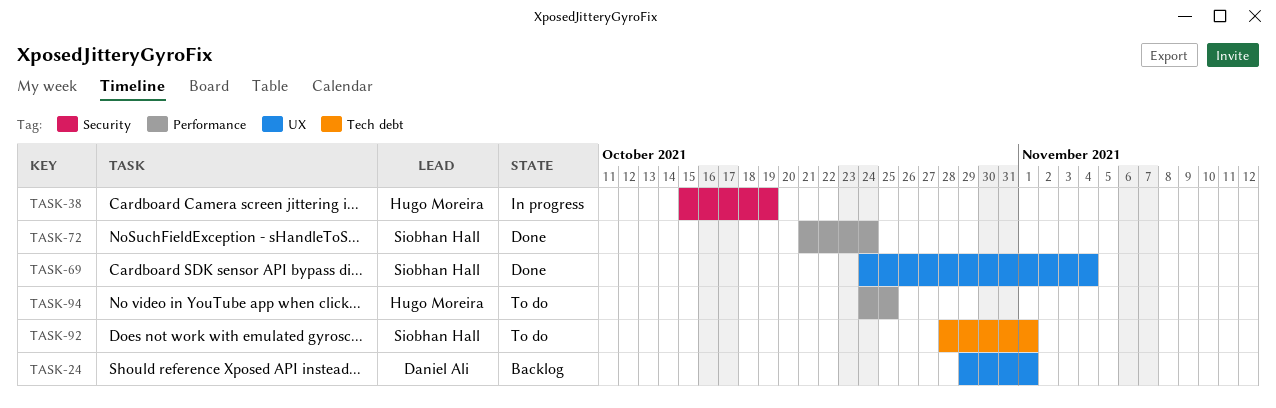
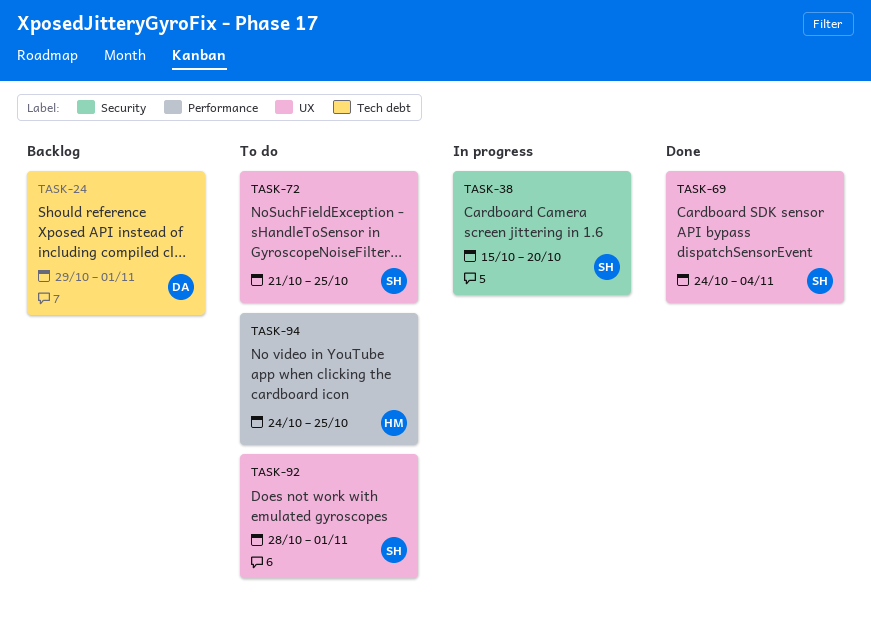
TASK-24, label: UX -> Tech debt
TASK-38, owner: Hugo Moreira -> Siobhan Hall
TASK-38, due: Oct 19 -> Oct 20
TASK-72, status: Done -> To do
TASK-72, label: Performance -> UX
TASK-72, due: Oct 24 -> Oct 25
TASK-92, label: Tech debt -> UX

